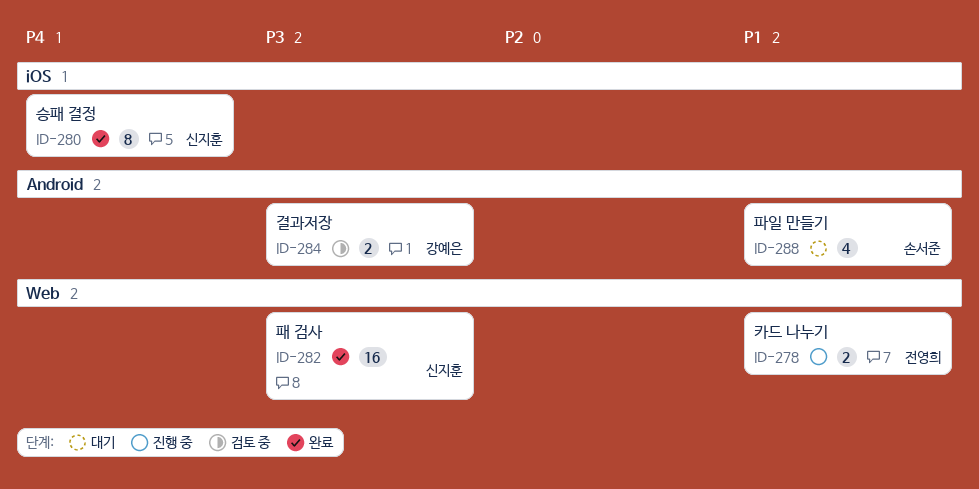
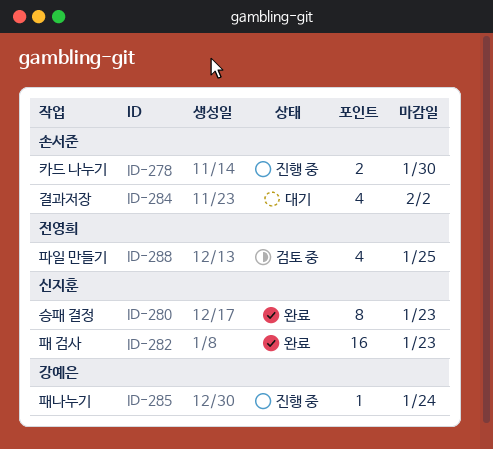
ID-278, owner: 전영희 -> 손서준
ID-284, status: 검토 중 -> 대기
ID-284, owner: 강예은 -> 손서준
ID-284, estimate: 2 -> 4
ID-285: none -> present
ID-288, status: 대기 -> 검토 중
ID-288, owner: 손서준 -> 전영희

